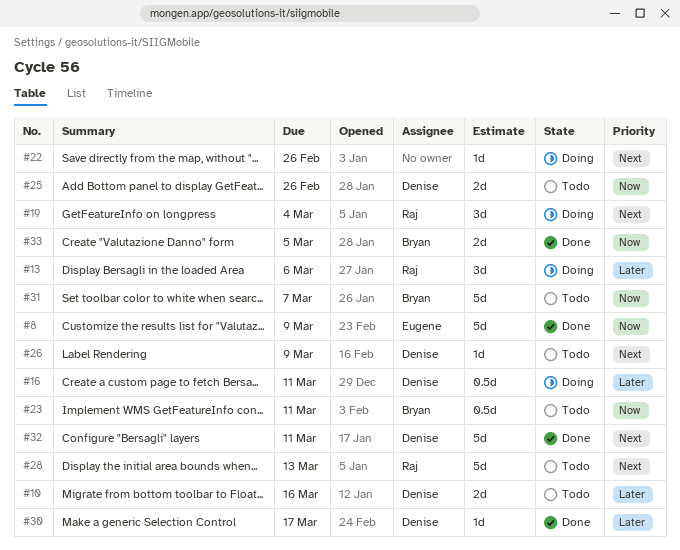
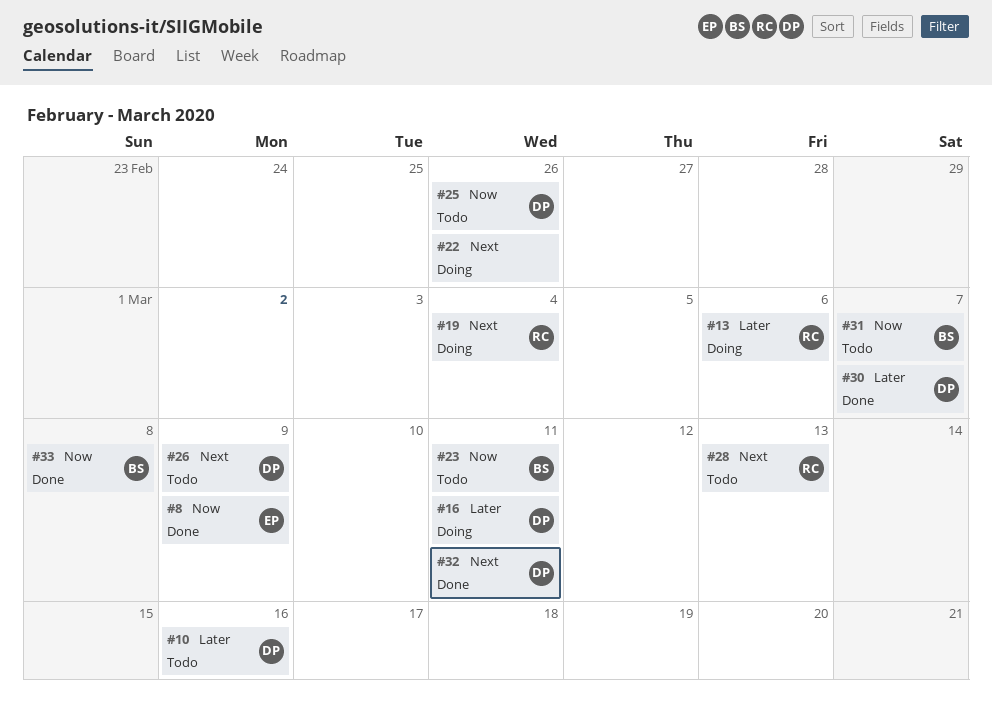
#30, due: Mar 17 -> Mar 7
#33, due: Mar 5 -> Mar 8

